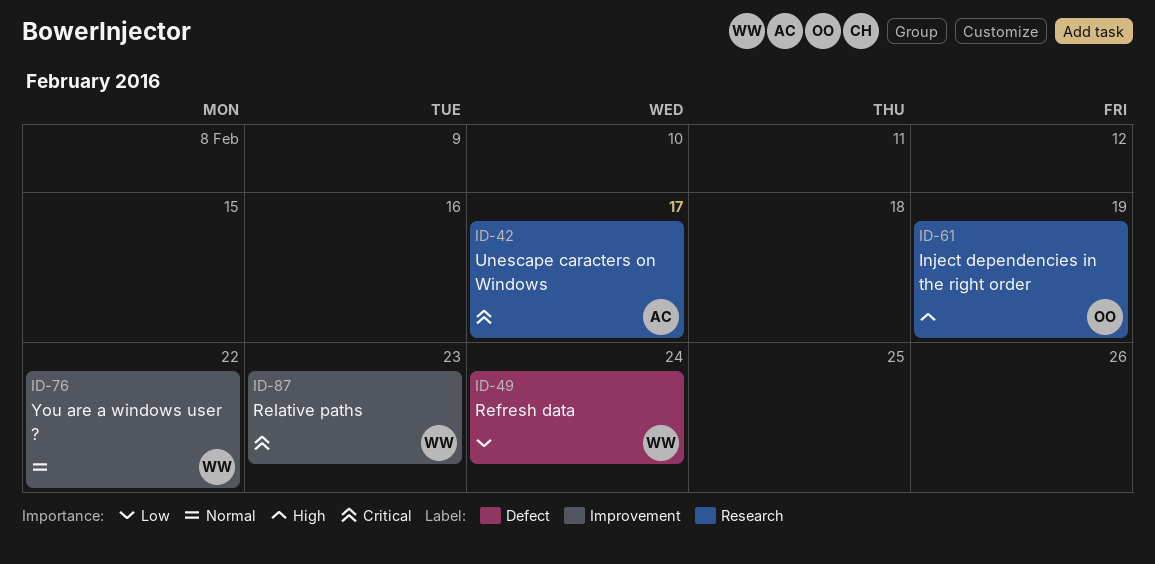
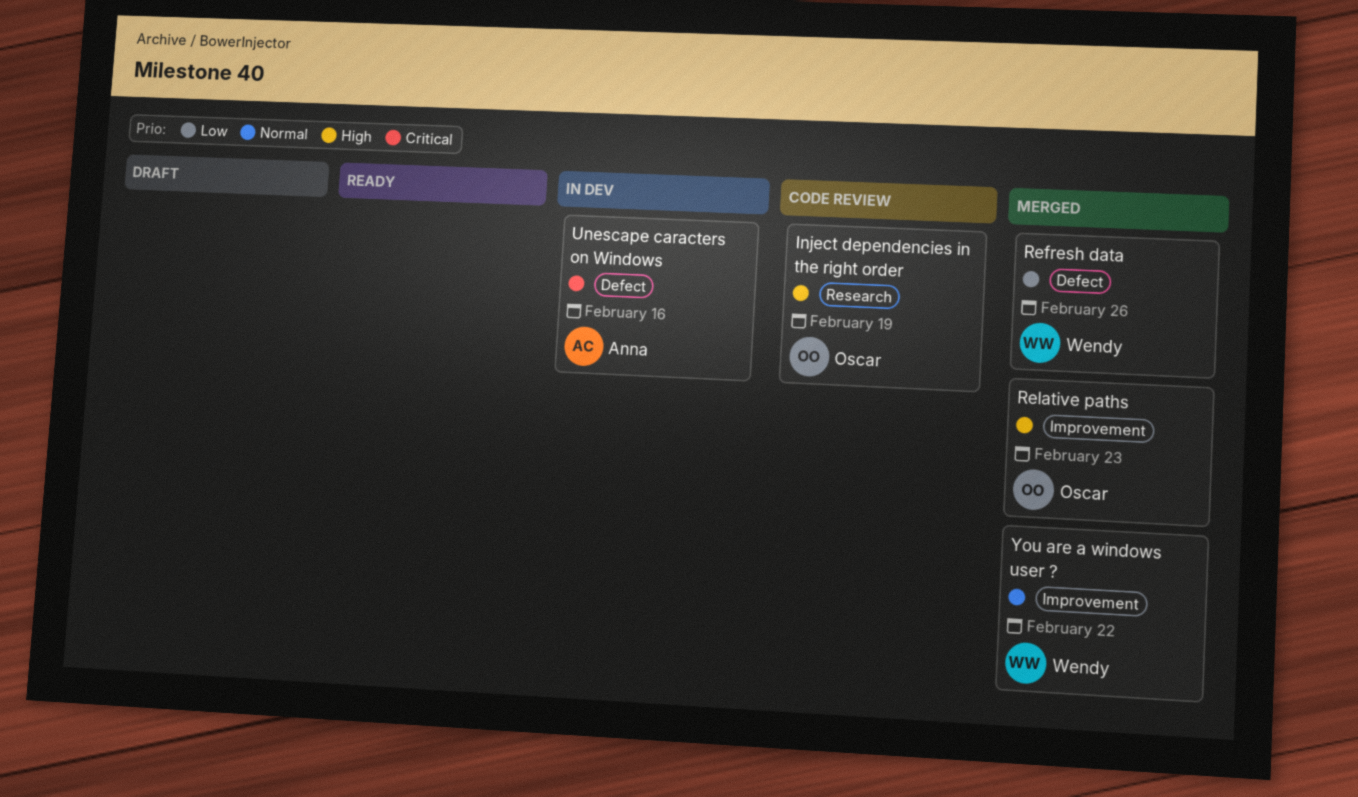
Refresh data, due: Feb 24 -> Feb 26
Relative paths, owner: Wendy -> Oscar
Relative paths, priority: Critical -> High
Unescape caracters on Windows, label: Research -> Defect
Unescape caracters on Windows, due: Feb 17 -> Feb 16

